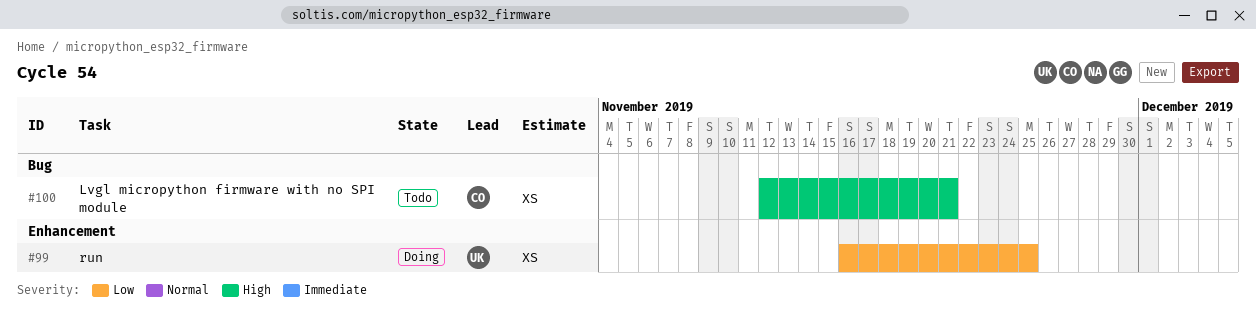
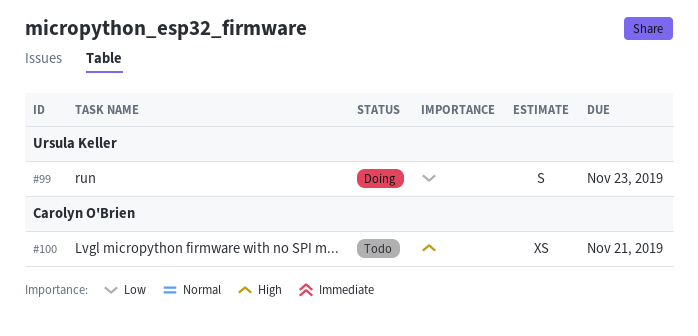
#99, estimate: XS -> S
#99, due: Nov 25 -> Nov 23

